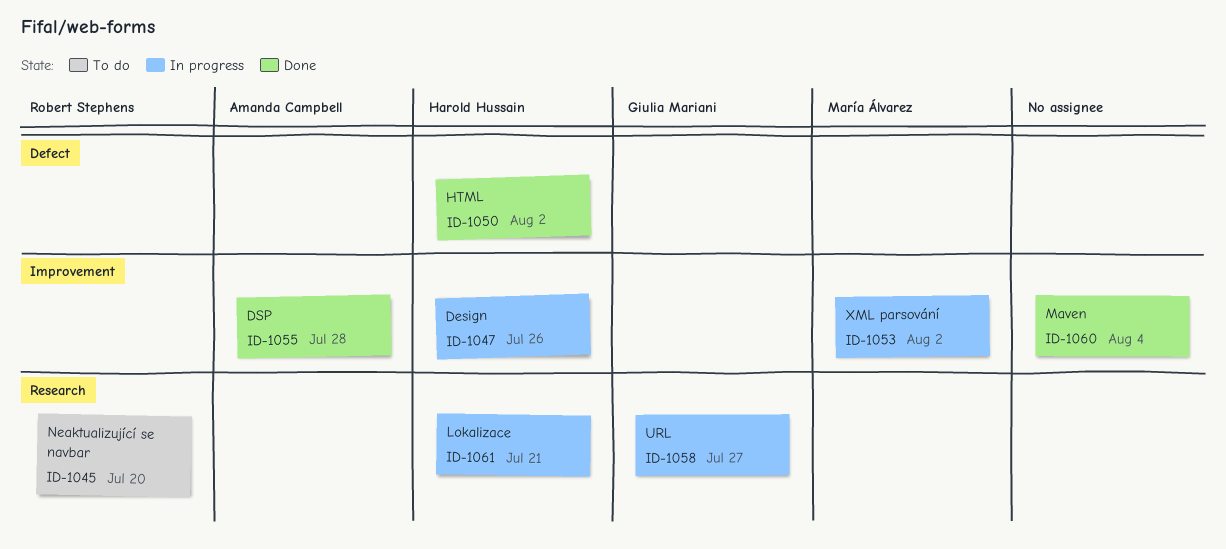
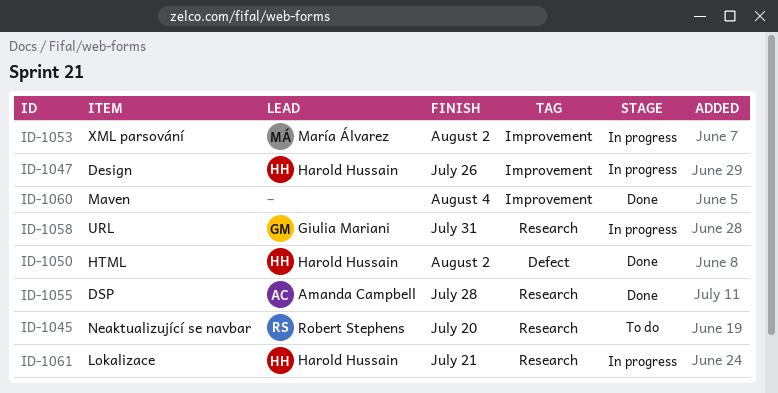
ID-1055, label: Improvement -> Research
ID-1058, due: Jul 27 -> Jul 31

